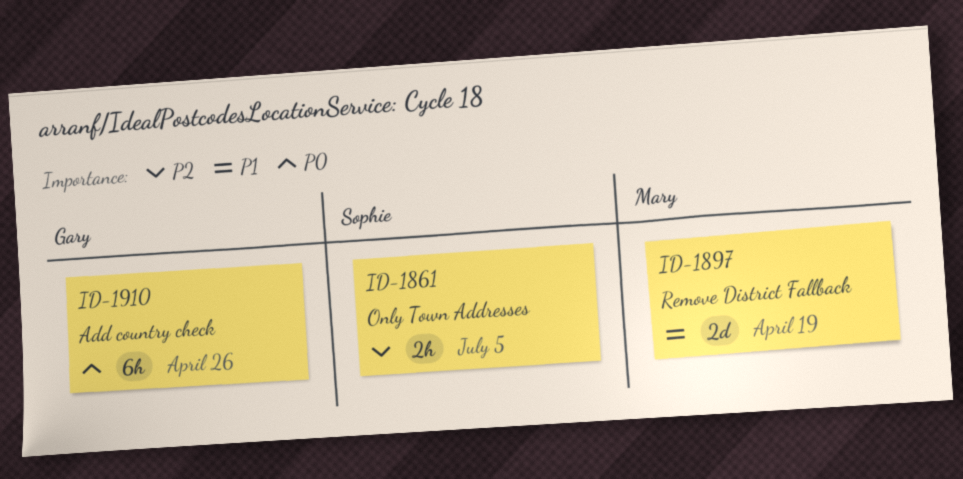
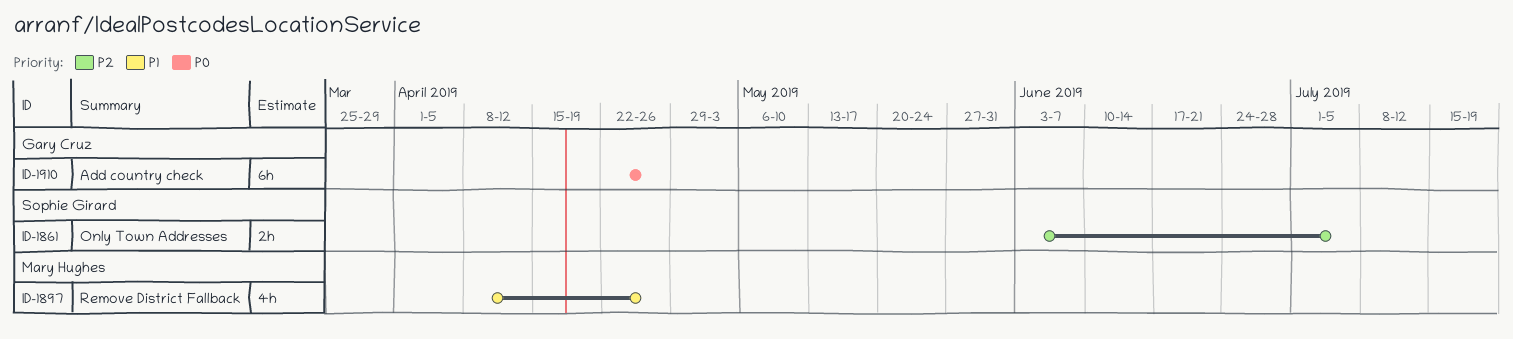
ID-1897, estimate: 2d -> 4h
ID-1897, due: Apr 19 -> Apr 26

